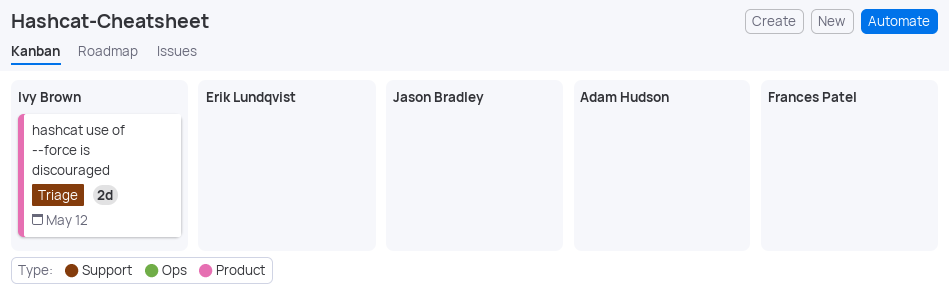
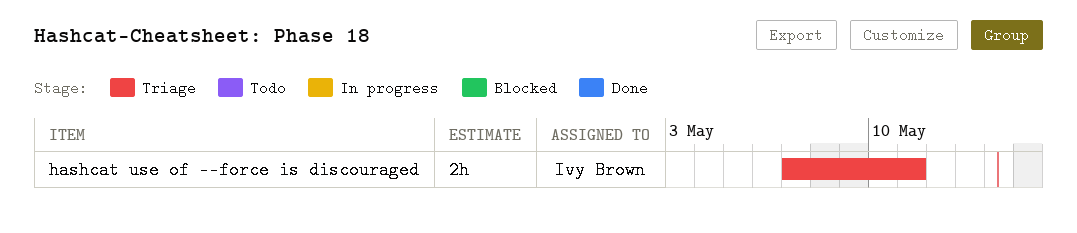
hashcat use of --force is discouraged, estimate: 2d -> 2h
hashcat use of --force is discouraged, due: May 12 -> May 11

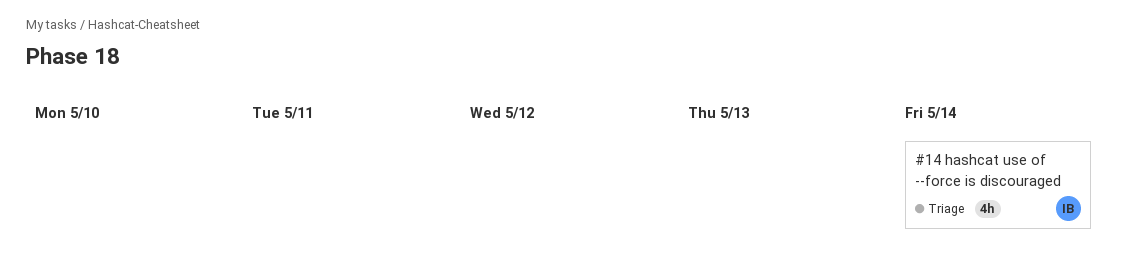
hashcat use of --force is discouraged, estimate: 2h -> 4h
hashcat use of --force is discouraged, due: May 11 -> May 14

